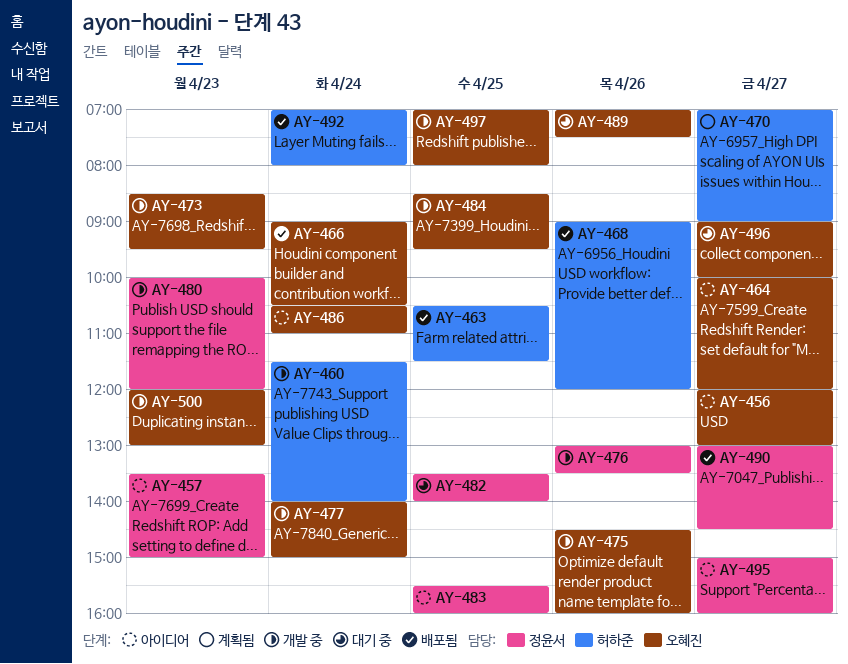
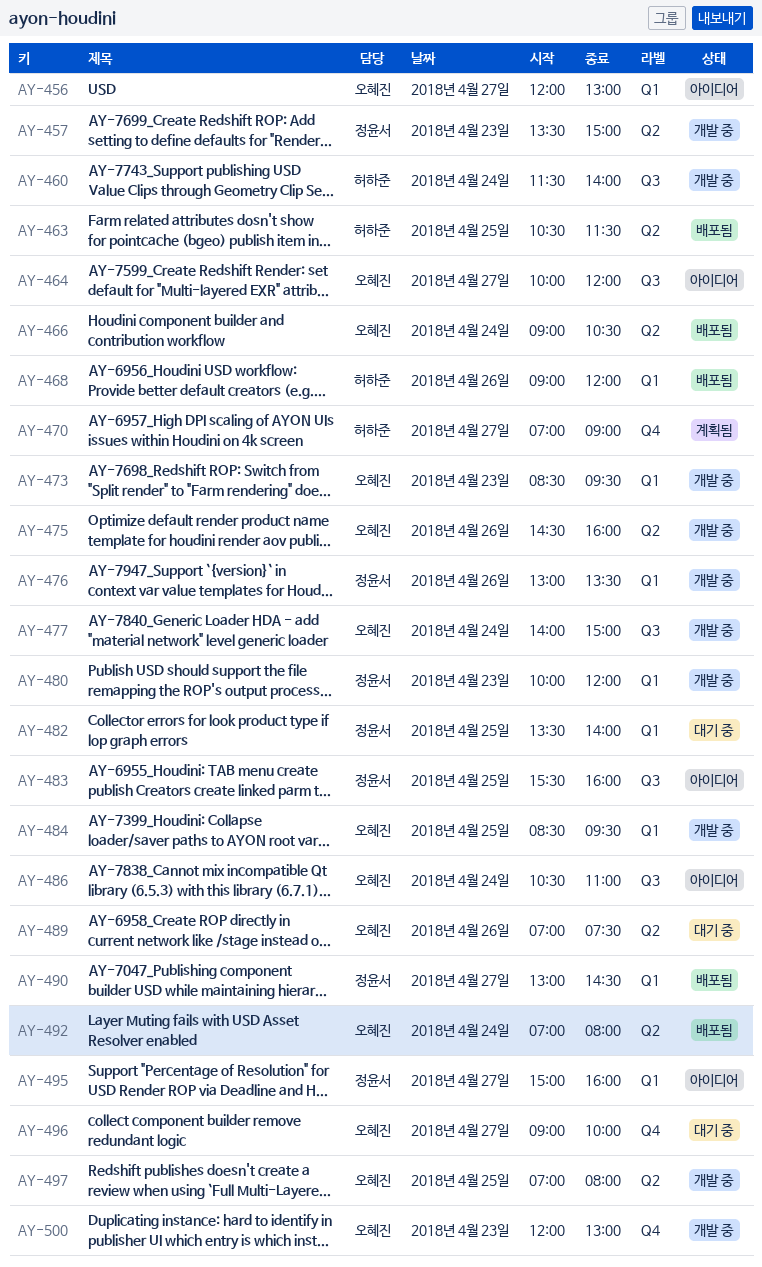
AY-457, status: 아이디어 -> 개발 중
AY-492, owner: 허하준 -> 오혜진

